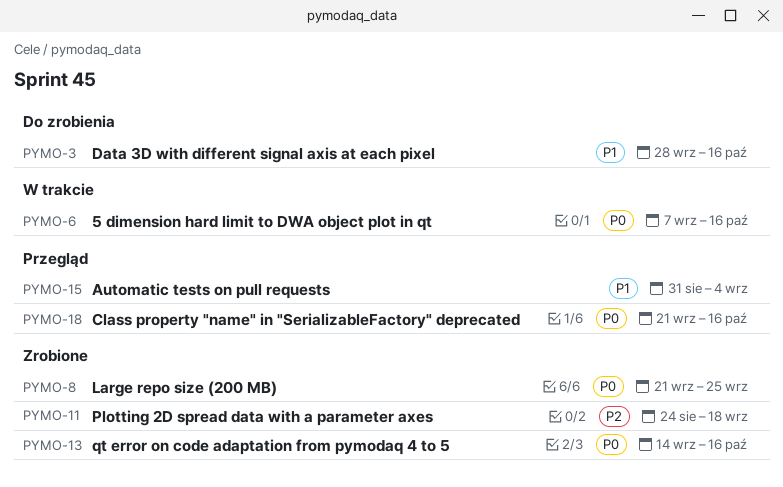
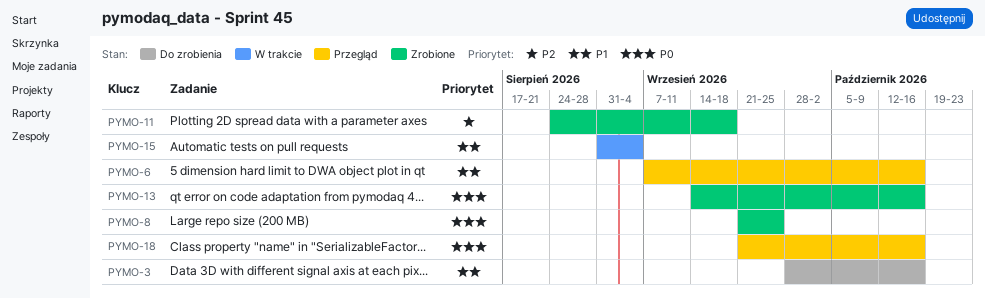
PYMO-6, status: W trakcie -> Przegląd
PYMO-6, priority: P0 -> P1
PYMO-15, status: Przegląd -> W trakcie

